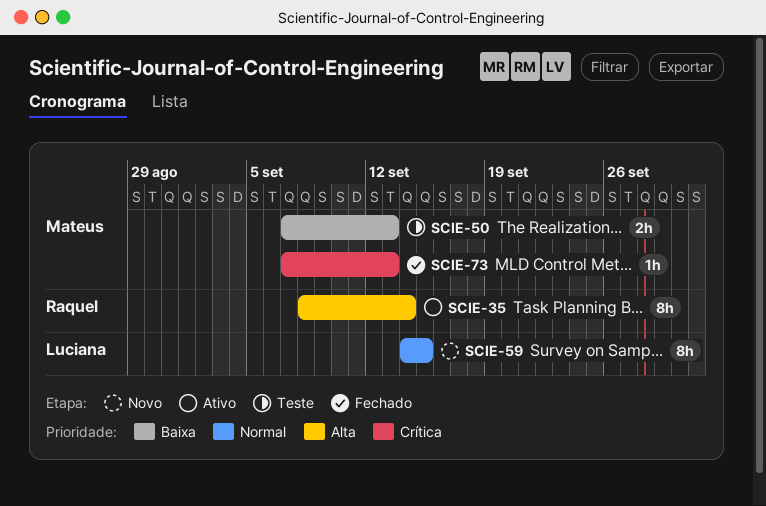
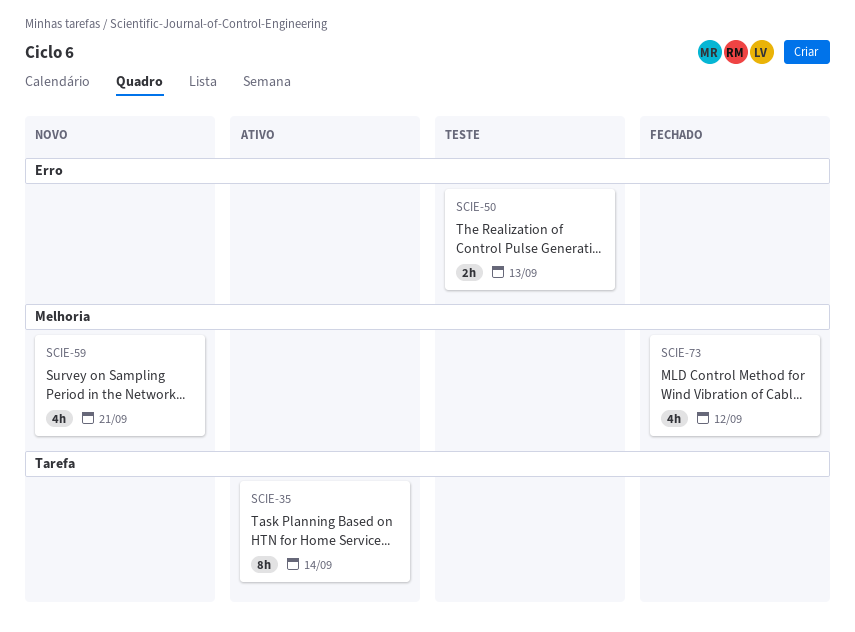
SCIE-59, estimate: 8h -> 4h
SCIE-59, due: Sep 15 -> Sep 21
SCIE-73, estimate: 1h -> 4h
SCIE-73, due: Sep 13 -> Sep 12

